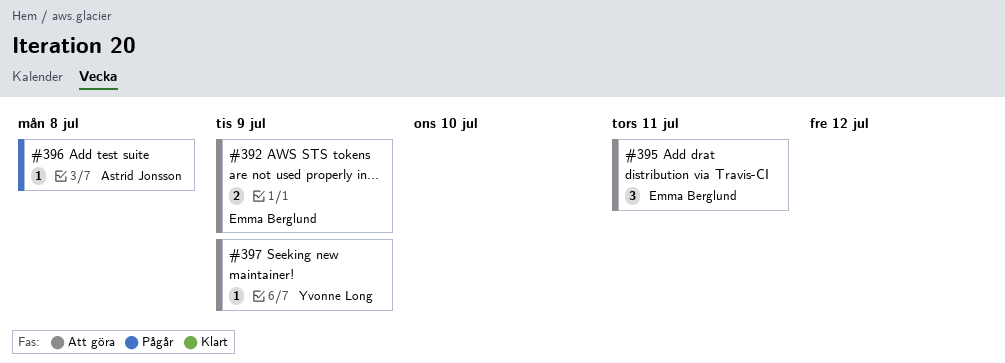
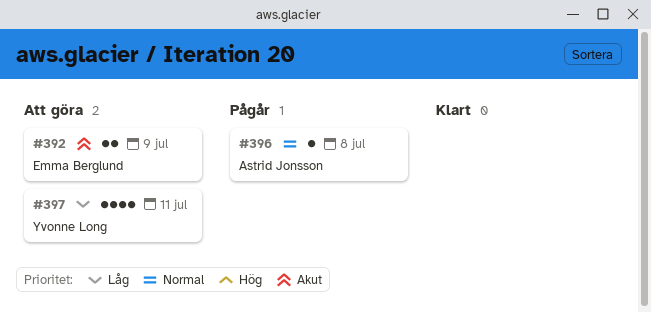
#395: present -> none
#397, estimate: 1 -> 4
#397, due: Jul 9 -> Jul 11

